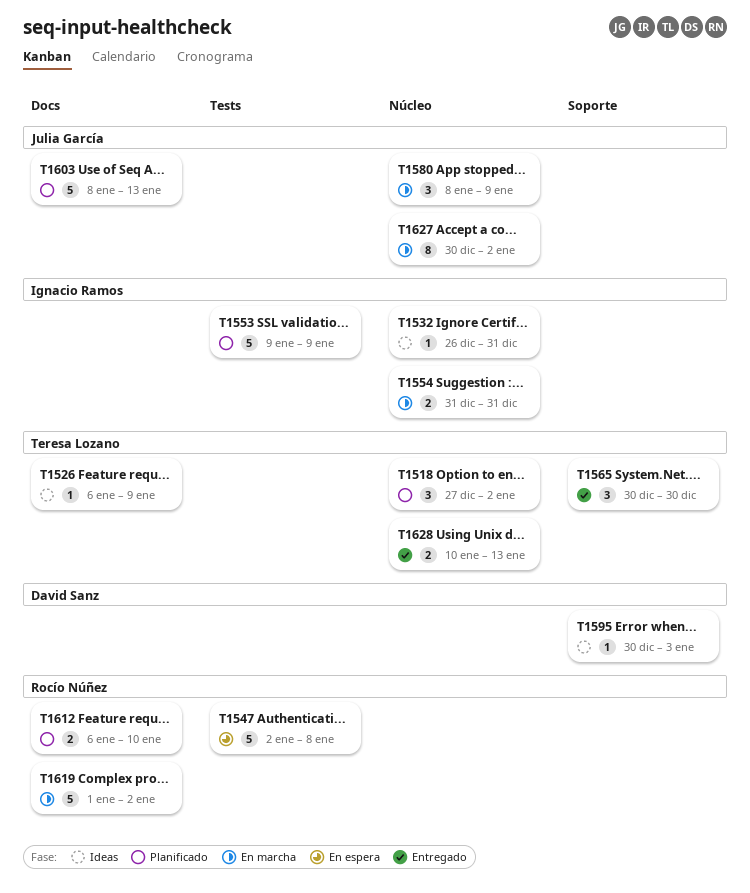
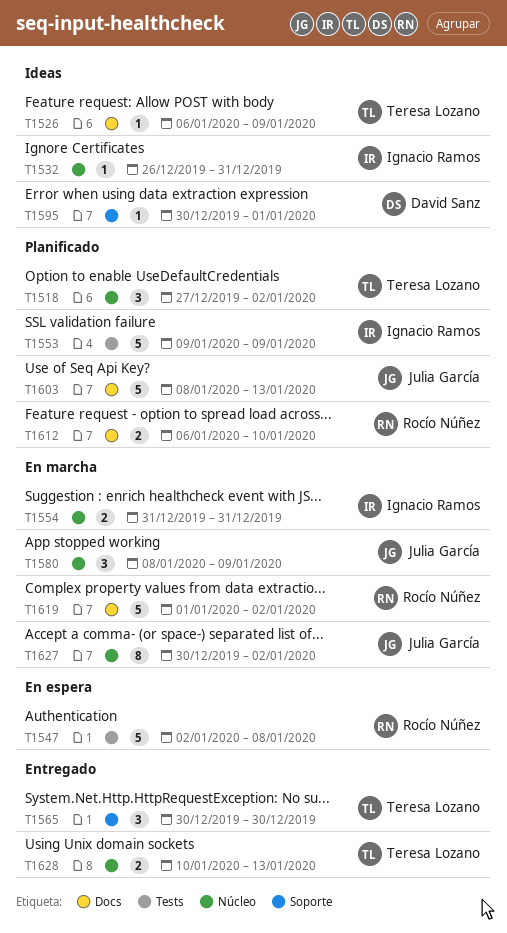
T1595, due: Jan 3 -> Jan 1

